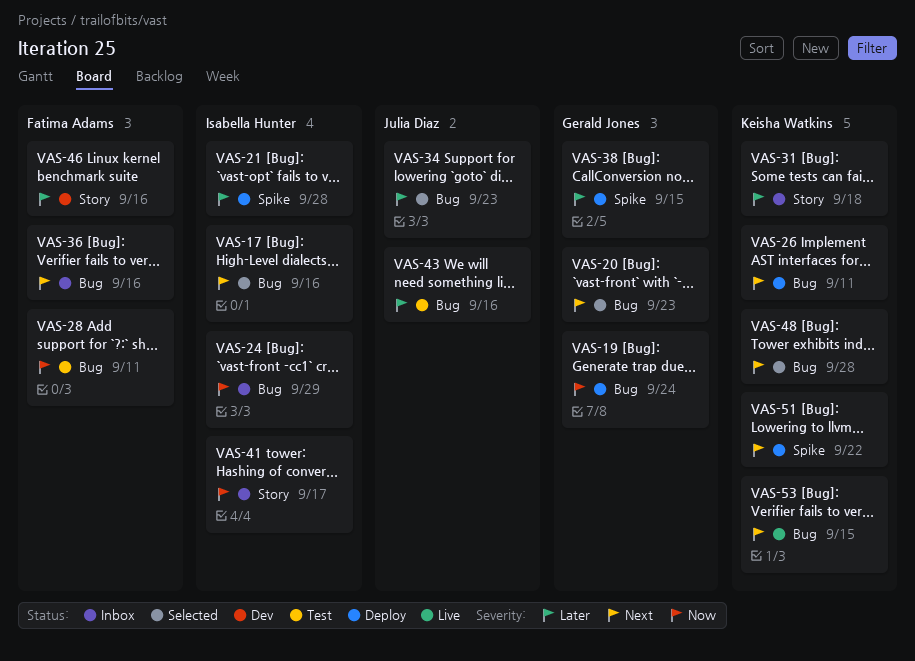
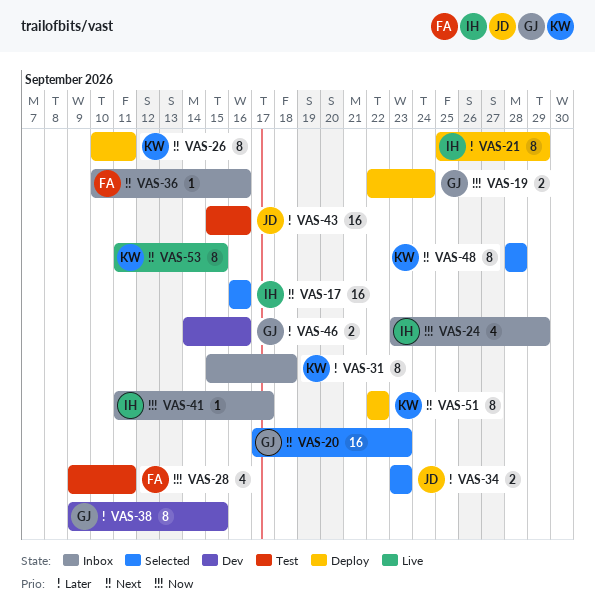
VAS-21, due: Sep 28 -> Sep 29
VAS-38, status: Deploy -> Dev
VAS-46, owner: Fatima Adams -> Gerald Jones

